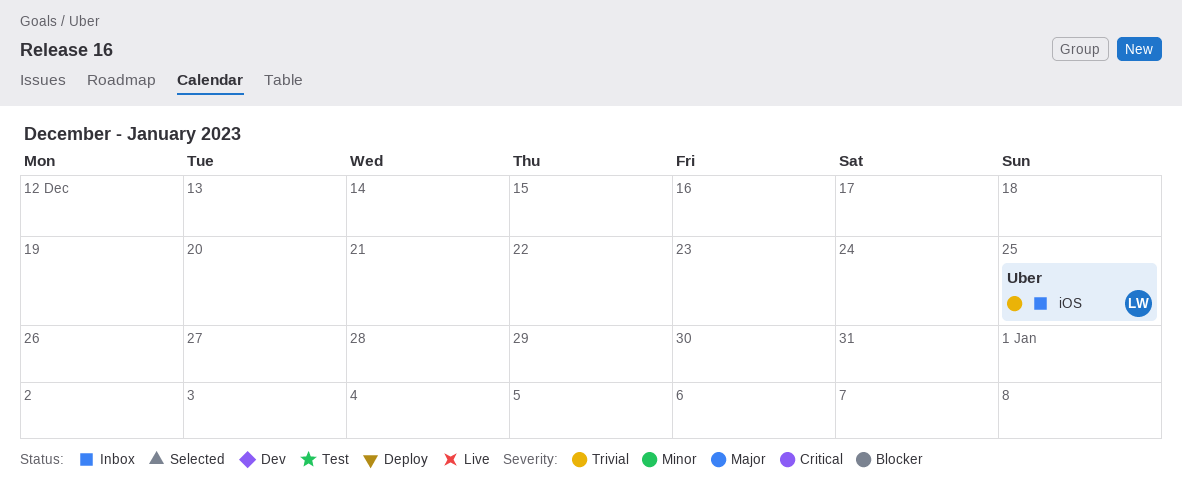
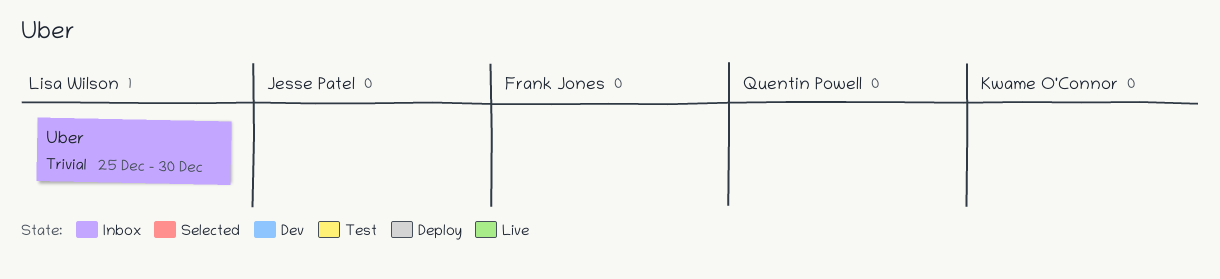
Uber, due: Dec 25 -> Dec 30

